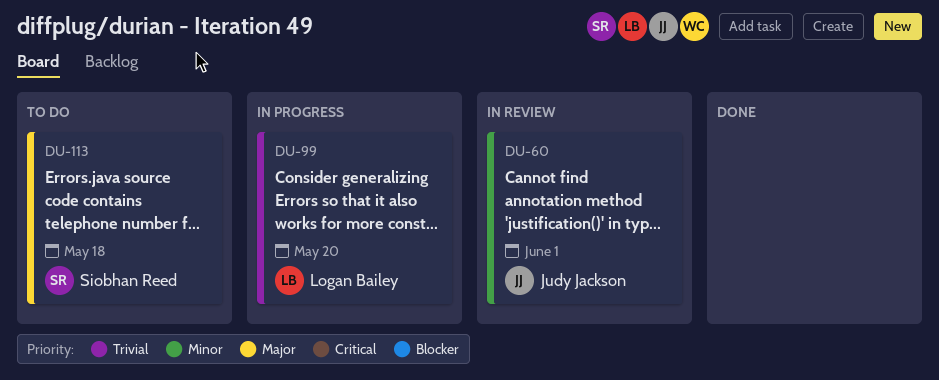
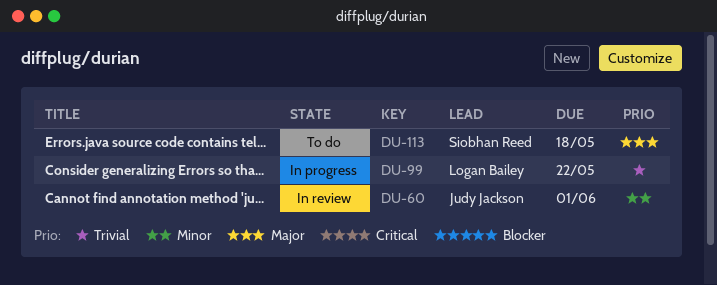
DU-99, due: May 20 -> May 22

